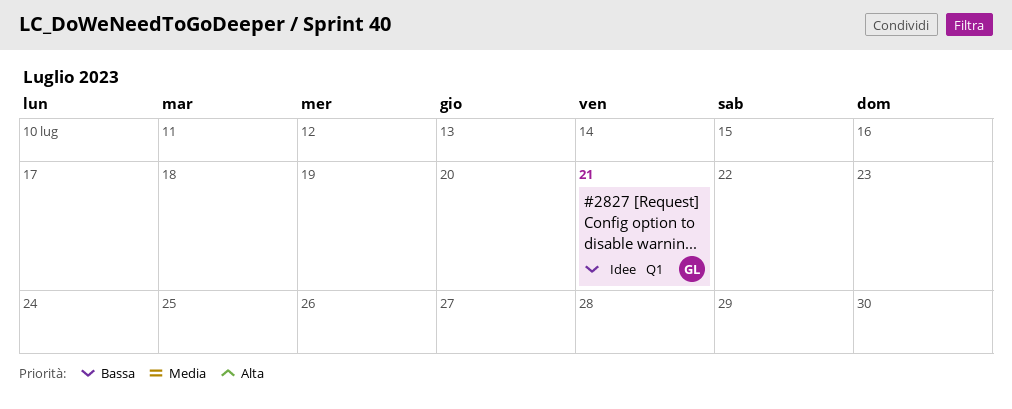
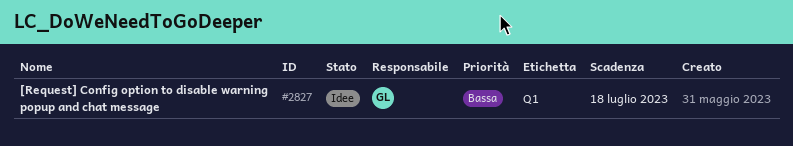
#2827, due: Jul 21 -> Jul 18

